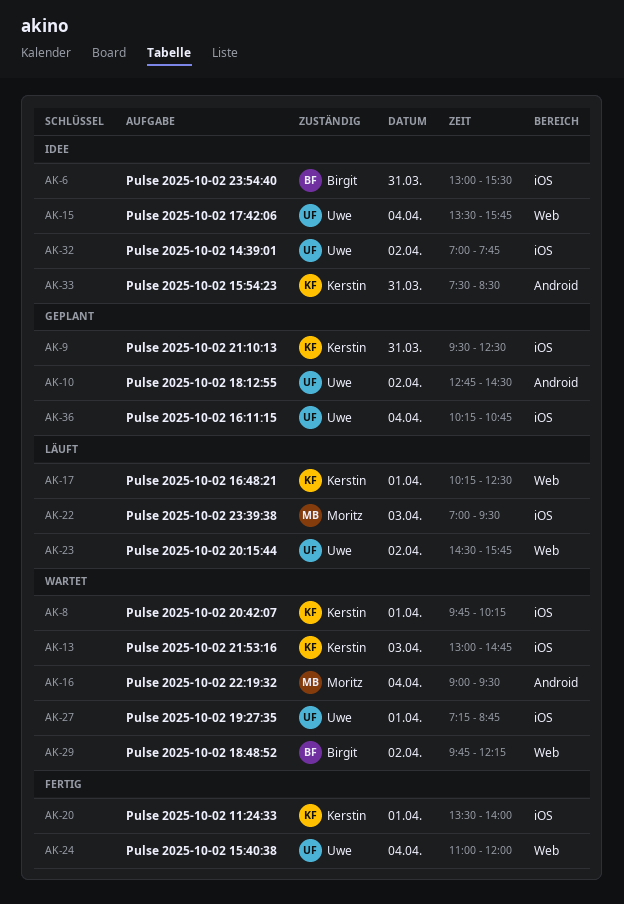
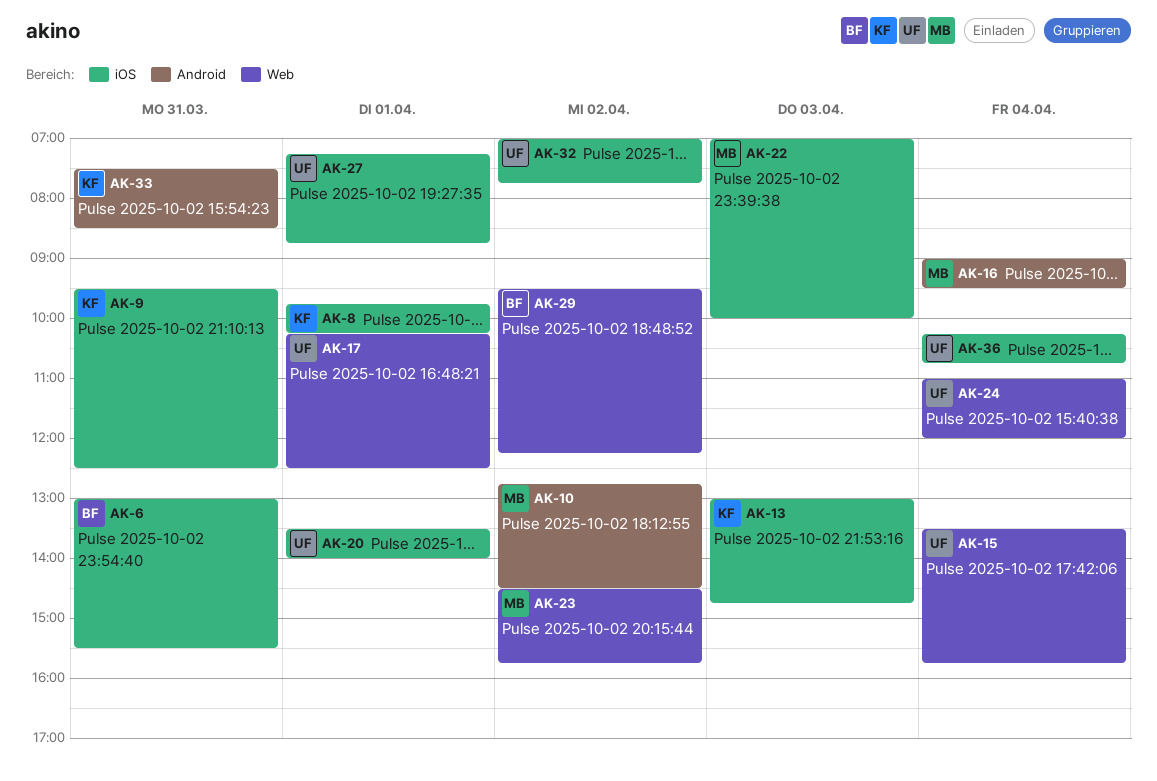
AK-10, owner: Uwe -> Moritz
AK-17, owner: Kerstin -> Uwe
AK-20, owner: Kerstin -> Uwe
AK-22, ends: 09:30 -> 10:00
AK-23, owner: Uwe -> Moritz
AK-29, begins: 09:45 -> 09:30

